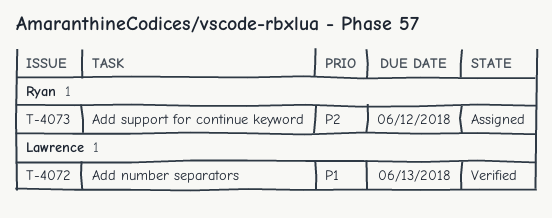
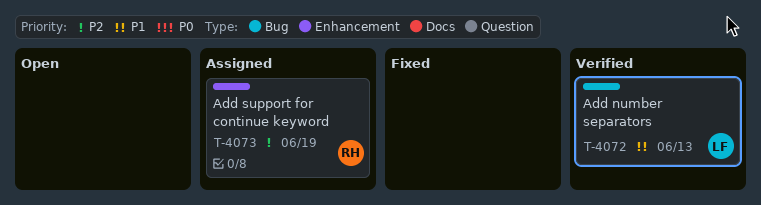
T-4073, due: Jun 12 -> Jun 19

